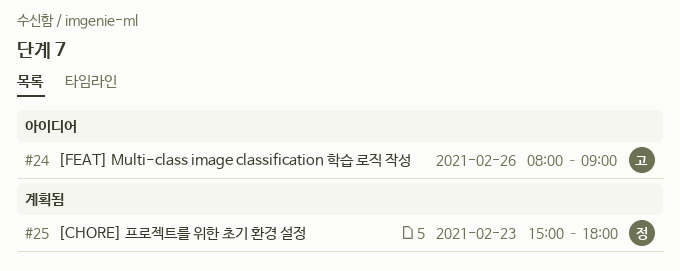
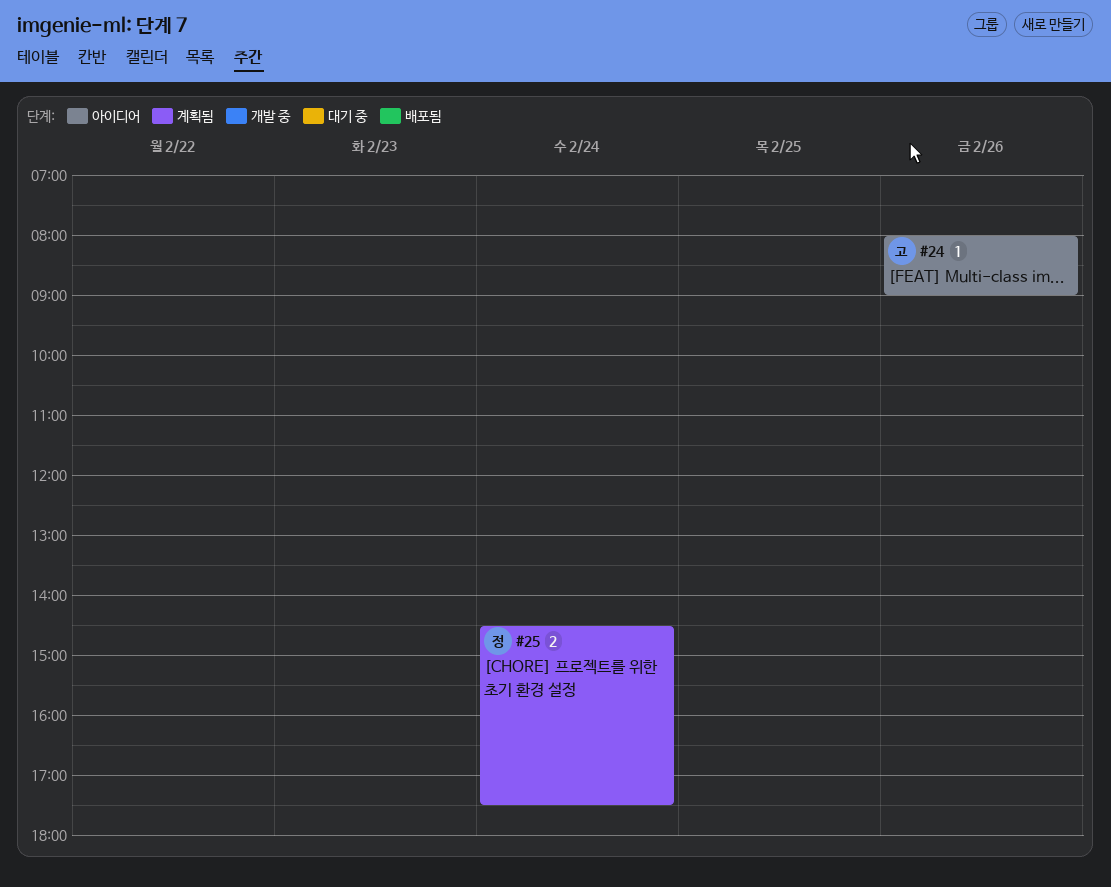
#25, day: Feb 23 -> Feb 24
#25, begins: 15:00 -> 14:30
#25, ends: 18:00 -> 17:30

